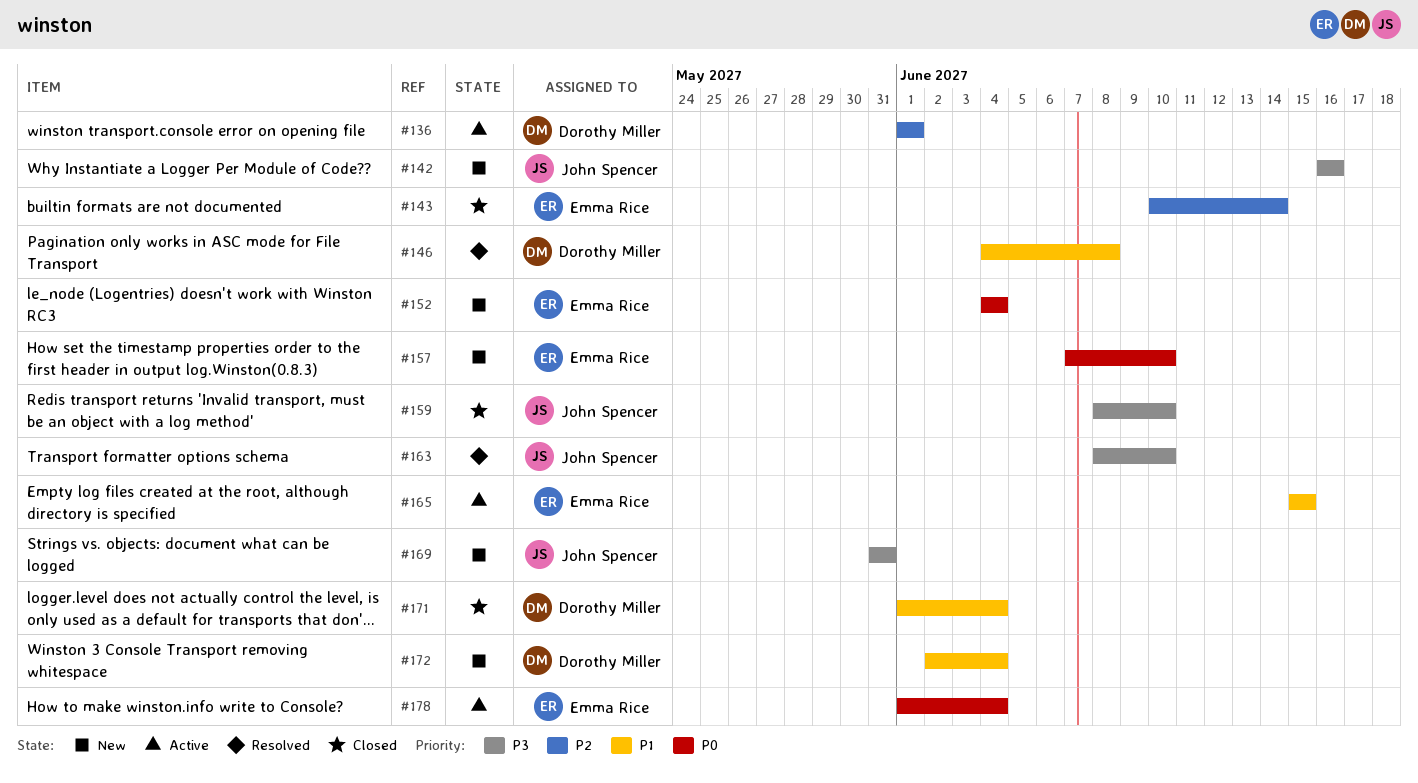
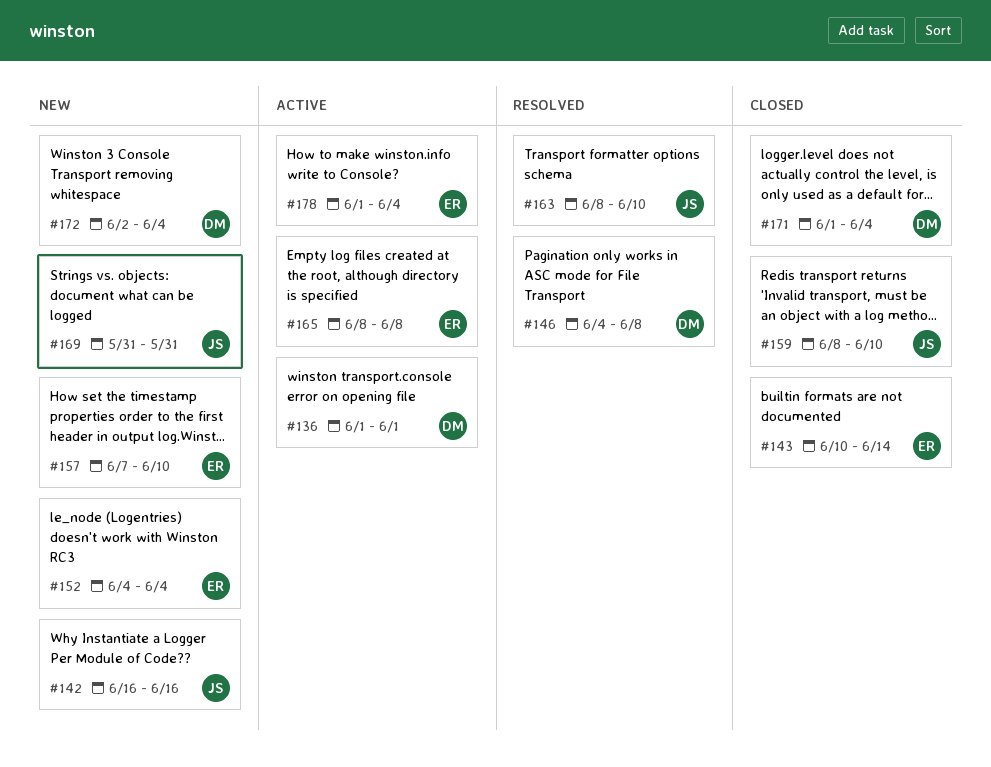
#165, start: Jun 15 -> Jun 8
#165, due: Jun 15 -> Jun 8

